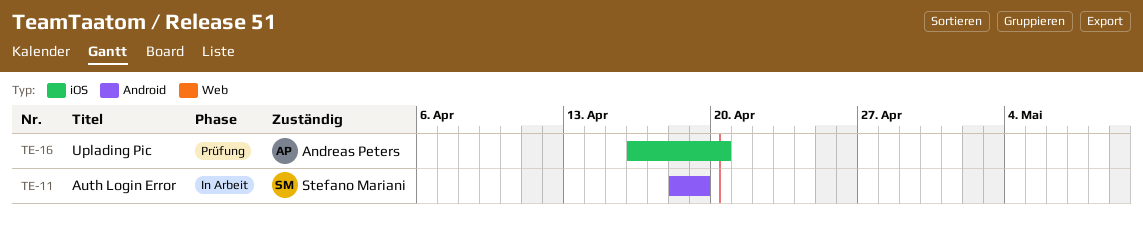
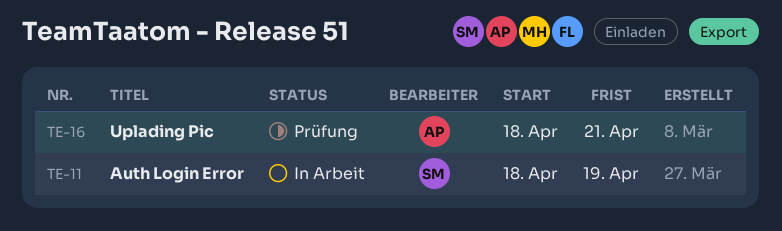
TE-16, start: Apr 16 -> Apr 18
TE-16, due: Apr 20 -> Apr 21

